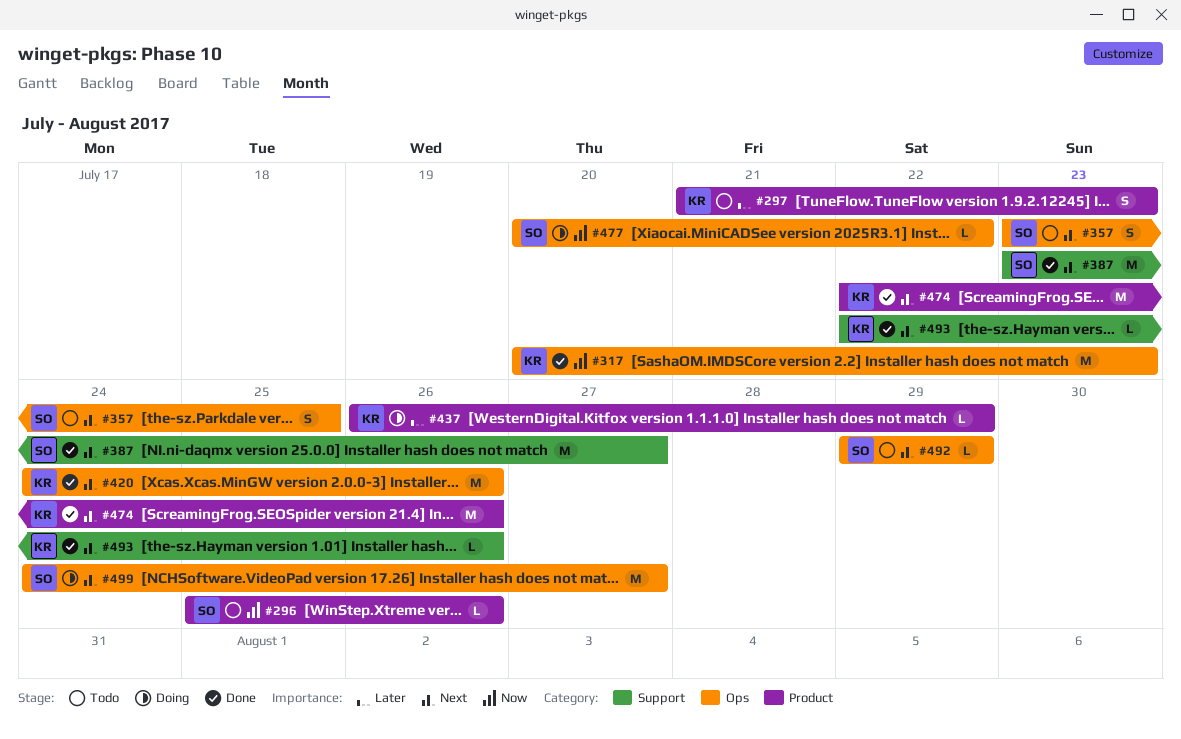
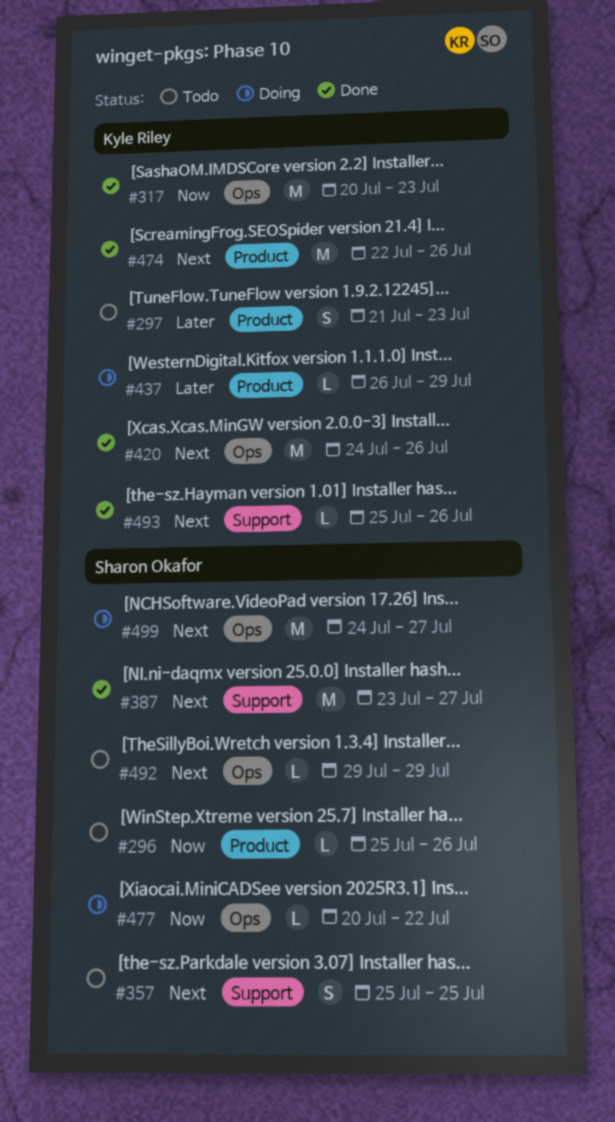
#357, label: Ops -> Support
#357, start: Jul 23 -> Jul 25
#493, start: Jul 22 -> Jul 25

